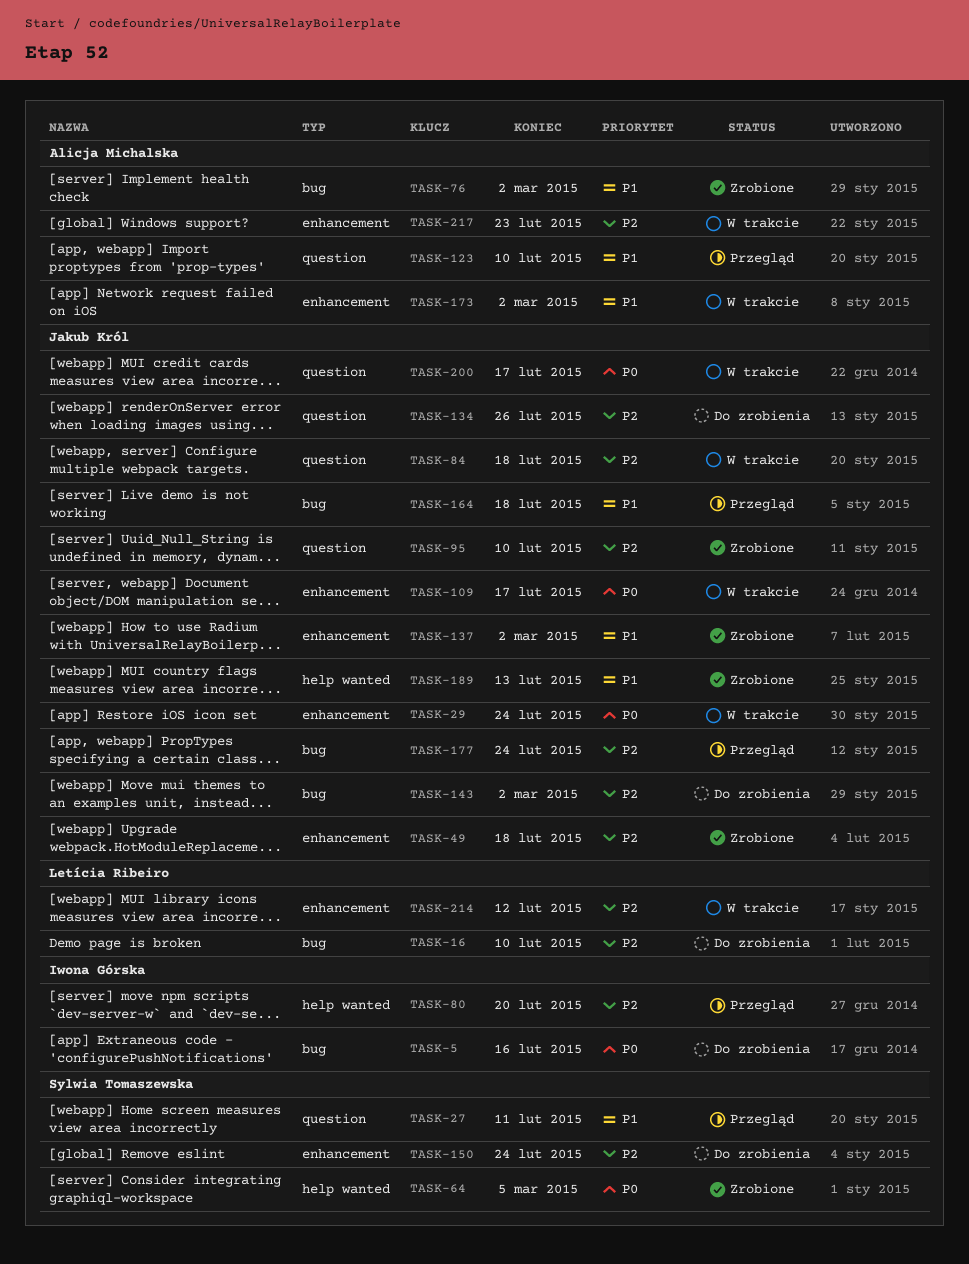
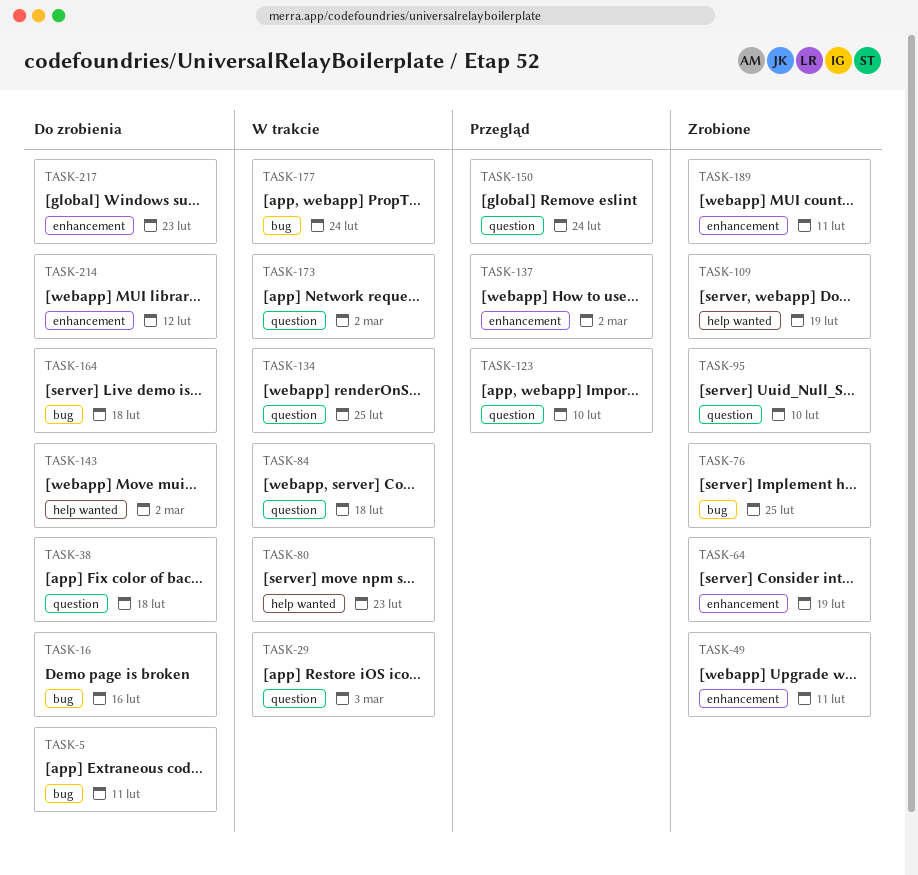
TASK-5, due: Feb 16 -> Feb 11
TASK-16, due: Feb 10 -> Feb 16
TASK-27: present -> none
TASK-29, label: enhancement -> question
TASK-29, due: Feb 24 -> Mar 3
TASK-38: none -> present
TASK-49, due: Feb 18 -> Feb 11
TASK-64, label: help wanted -> enhancement
TASK-64, due: Mar 5 -> Feb 19
TASK-76, due: Mar 2 -> Feb 25
TASK-80, status: Przegląd -> W trakcie
TASK-80, due: Feb 20 -> Feb 23
TASK-109, status: W trakcie -> Zrobione
TASK-109, label: enhancement -> help wanted
TASK-109, due: Feb 17 -> Feb 19
TASK-134, status: Do zrobienia -> W trakcie
TASK-134, due: Feb 26 -> Feb 25
TASK-137, status: Zrobione -> Przegląd
TASK-143, label: bug -> help wanted
TASK-150, status: Do zrobienia -> Przegląd
TASK-150, label: enhancement -> question
TASK-164, status: Przegląd -> Do zrobienia
TASK-173, label: enhancement -> question
TASK-177, status: Przegląd -> W trakcie
TASK-189, label: help wanted -> enhancement
TASK-189, due: Feb 13 -> Feb 11
TASK-200: present -> none
TASK-214, status: W trakcie -> Do zrobienia
TASK-217, status: W trakcie -> Do zrobienia

